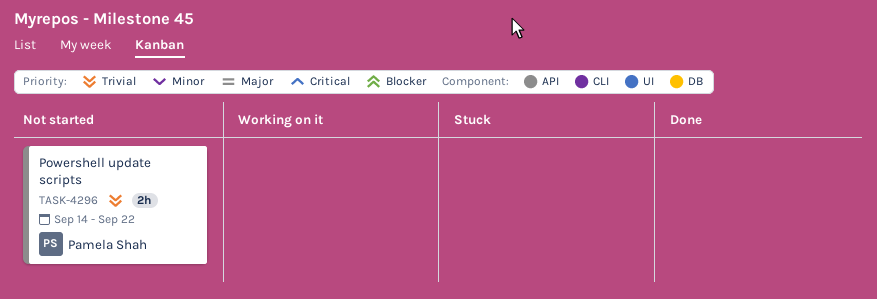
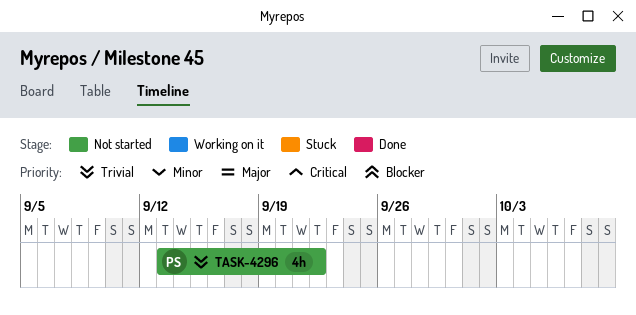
TASK-4296, estimate: 2h -> 4h
TASK-4296, start: Sep 14 -> Sep 13

